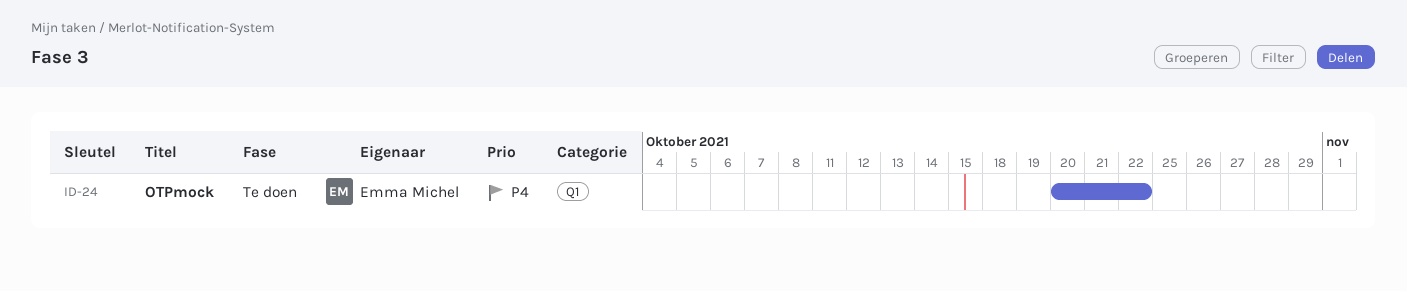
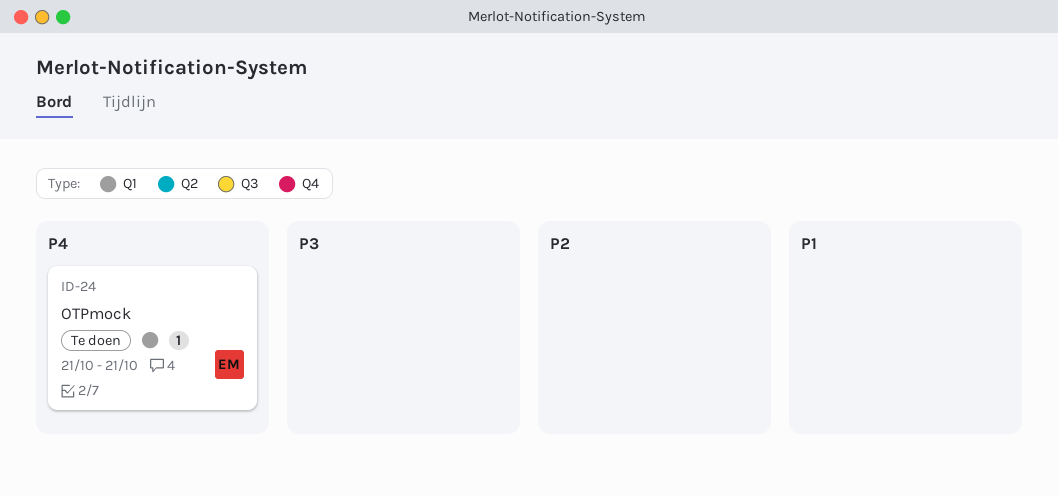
ID-24, start: Oct 20 -> Oct 21
ID-24, due: Oct 22 -> Oct 21

